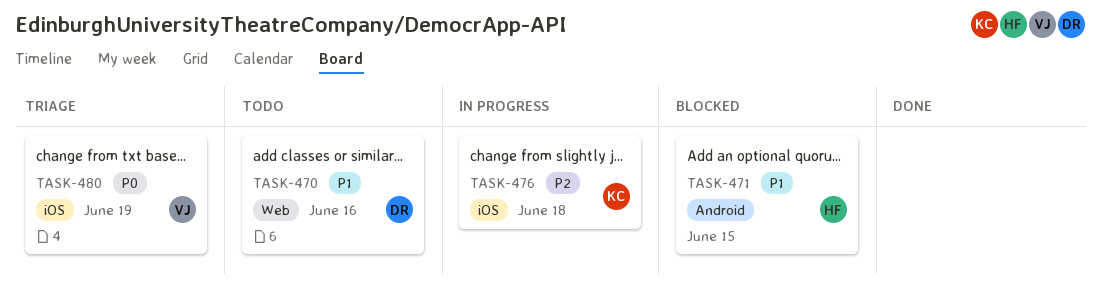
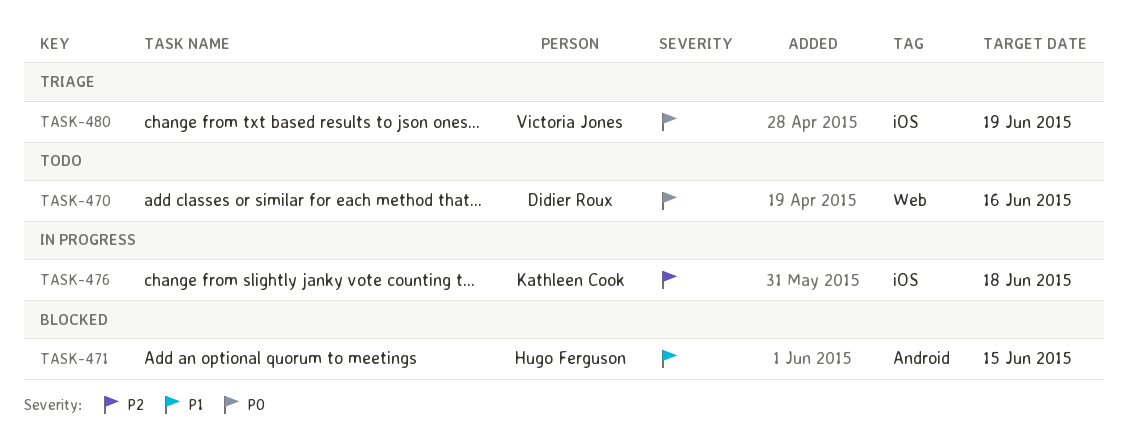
TASK-470, priority: P1 -> P0

